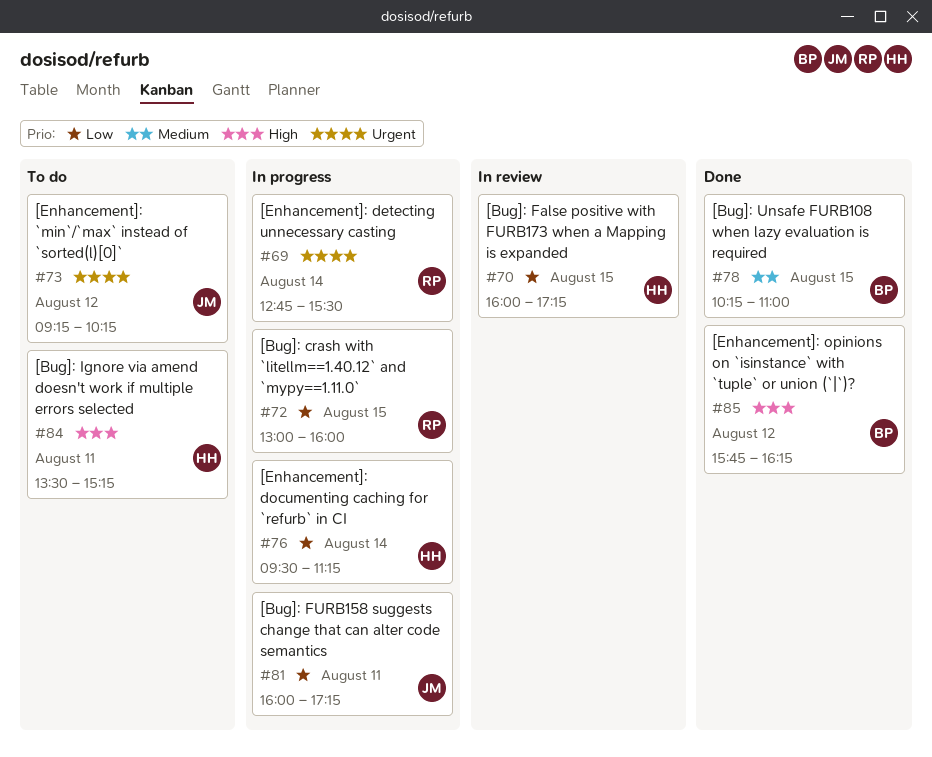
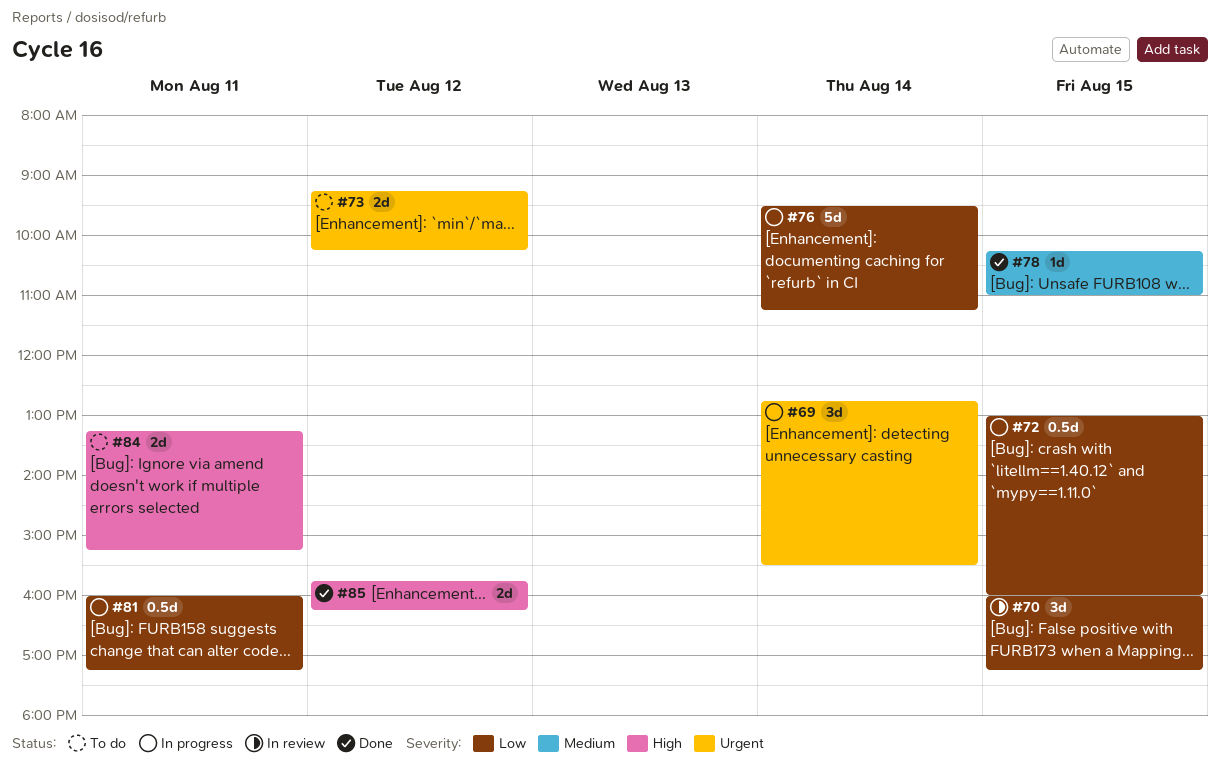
#84, begins: 13:30 -> 13:15

